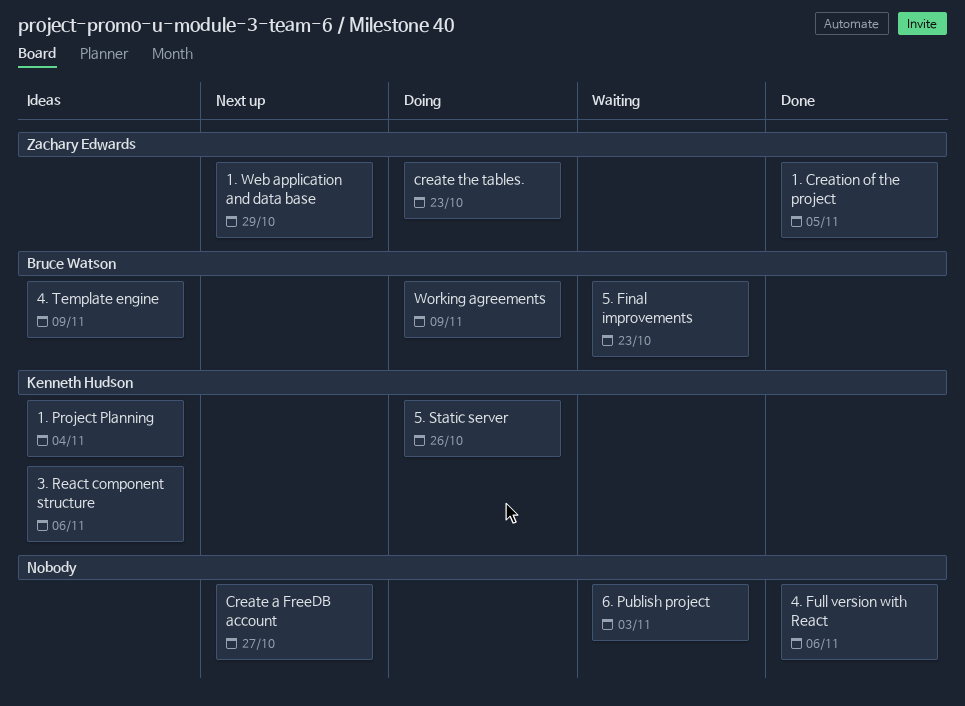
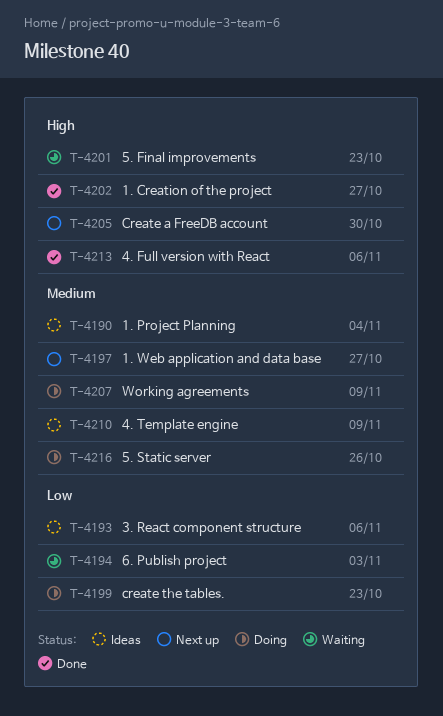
1. Creation of the project, due: Nov 5 -> Oct 27
1. Web application and data base, due: Oct 29 -> Oct 27
Create a FreeDB account, due: Oct 27 -> Oct 30

